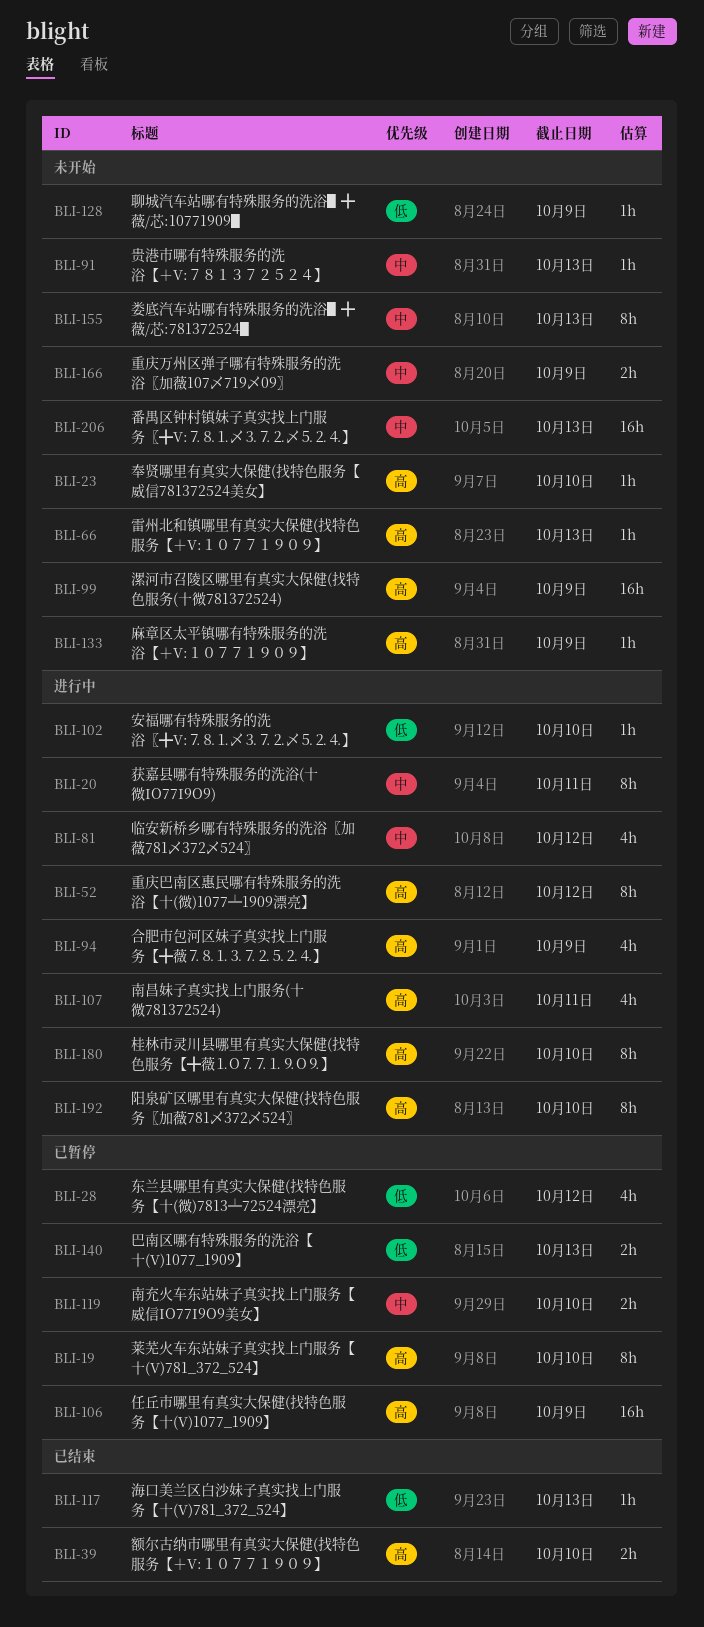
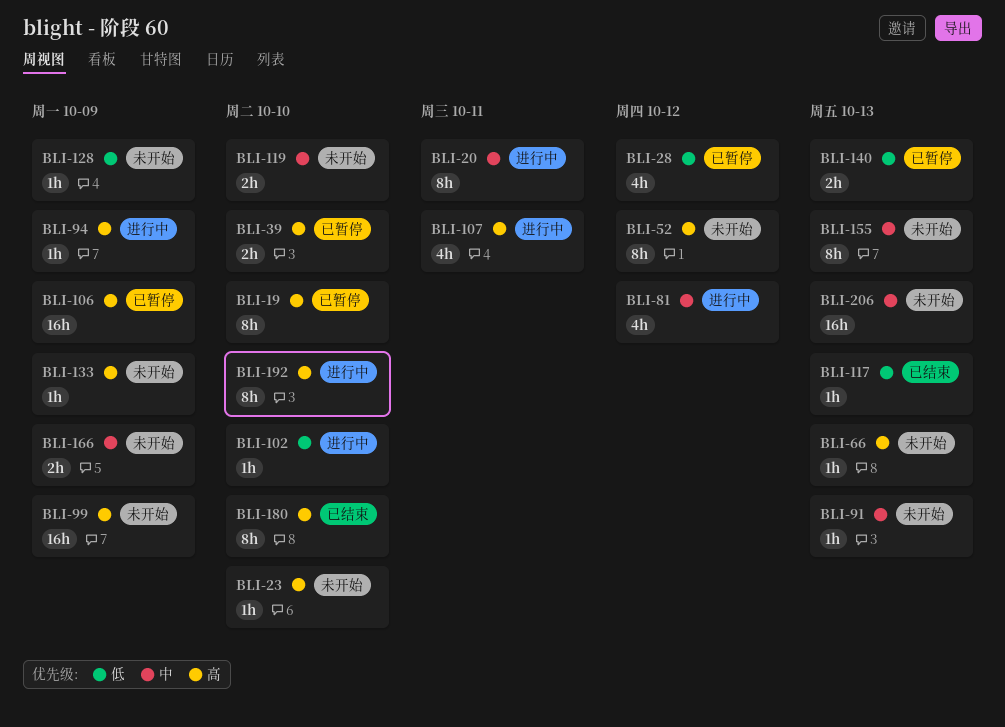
BLI-39, status: 已结束 -> 已暂停
BLI-52, status: 进行中 -> 未开始
BLI-94, estimate: 4h -> 1h
BLI-119, status: 已暂停 -> 未开始
BLI-180, status: 进行中 -> 已结束

